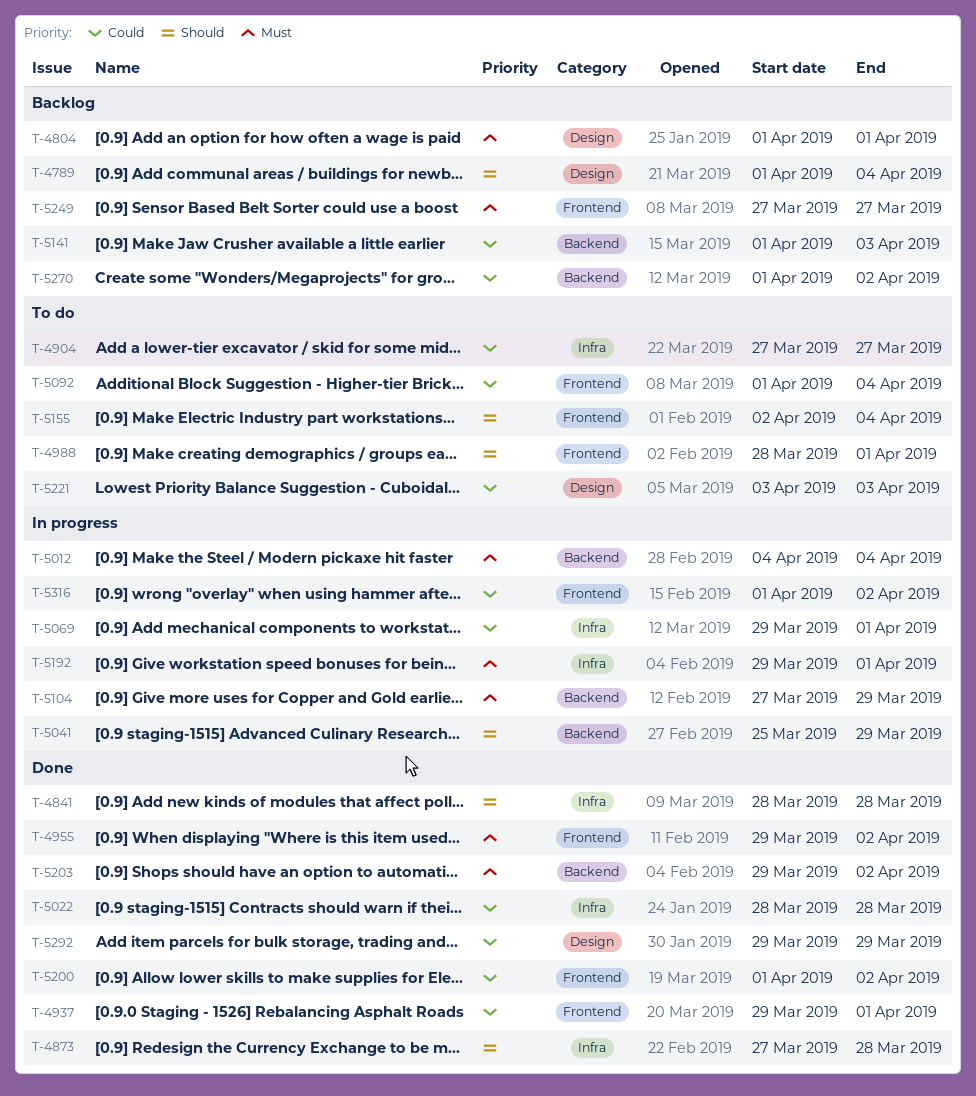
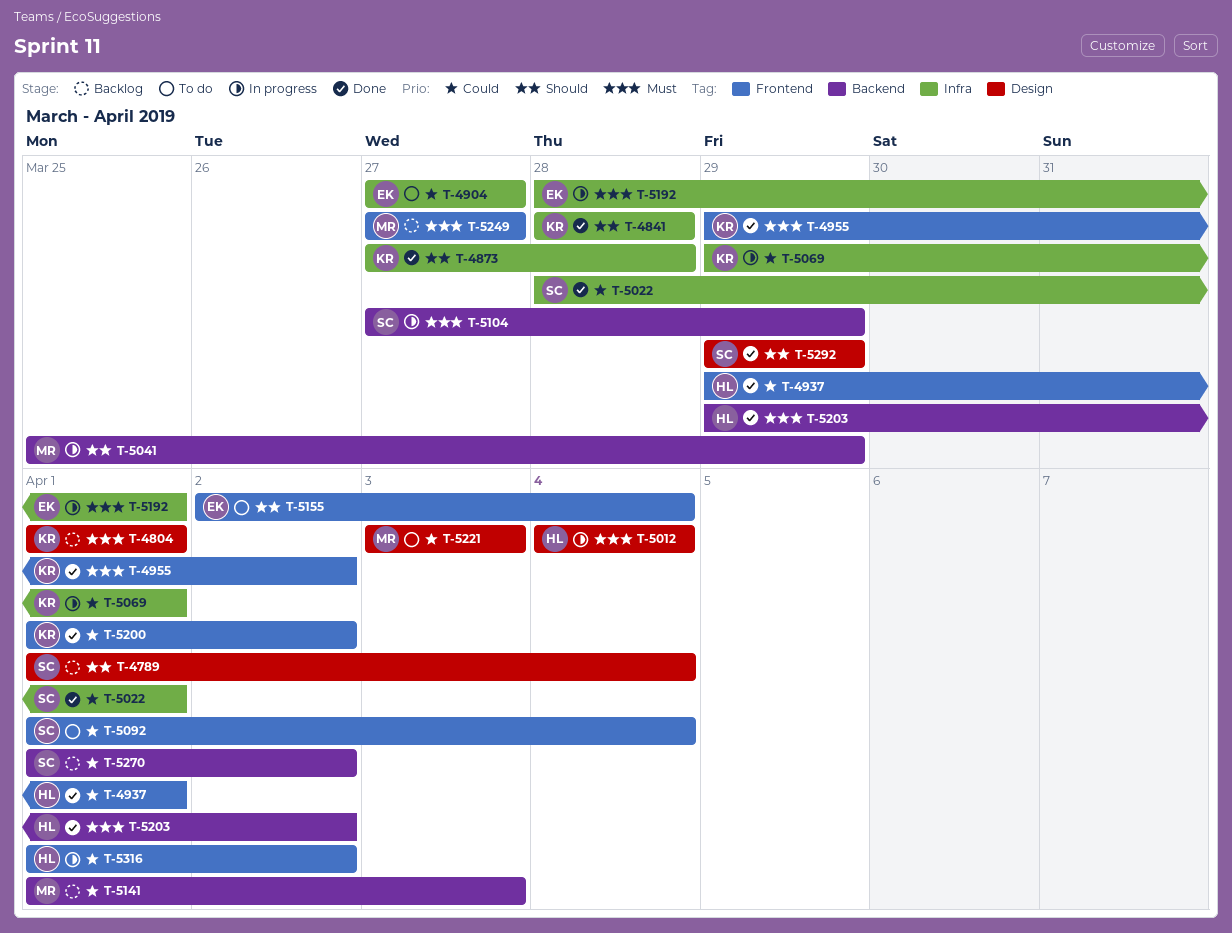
T-4988: present -> none
T-5012, label: Backend -> Design
T-5022, due: Mar 28 -> Apr 1
T-5192, start: Mar 29 -> Mar 28
T-5292, priority: Could -> Should

